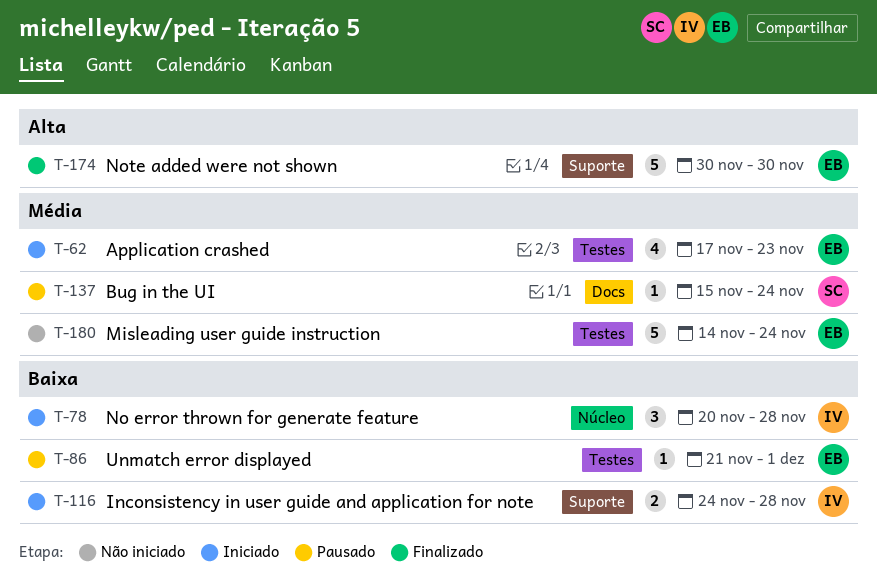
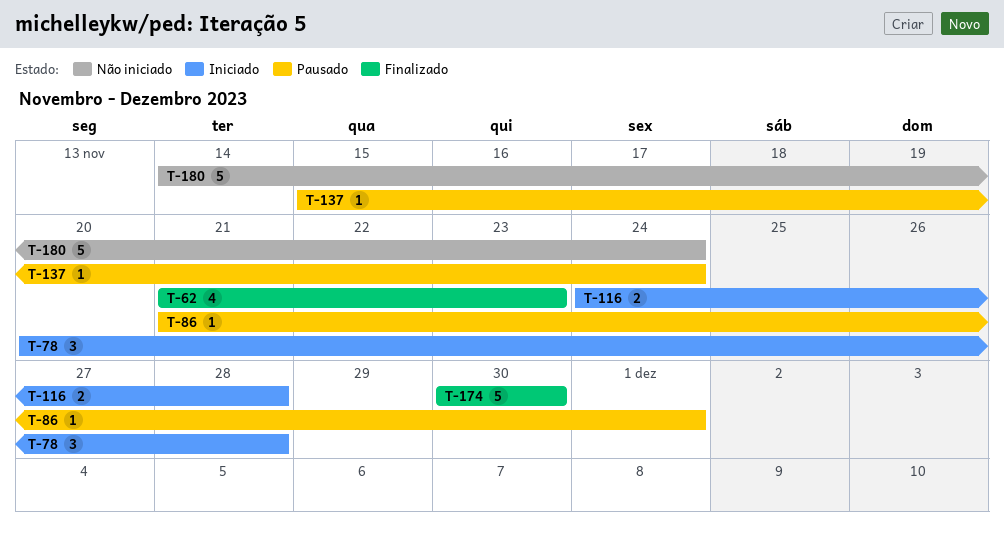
T-62, status: Iniciado -> Finalizado
T-62, start: Nov 17 -> Nov 21

